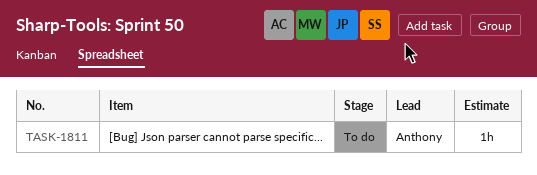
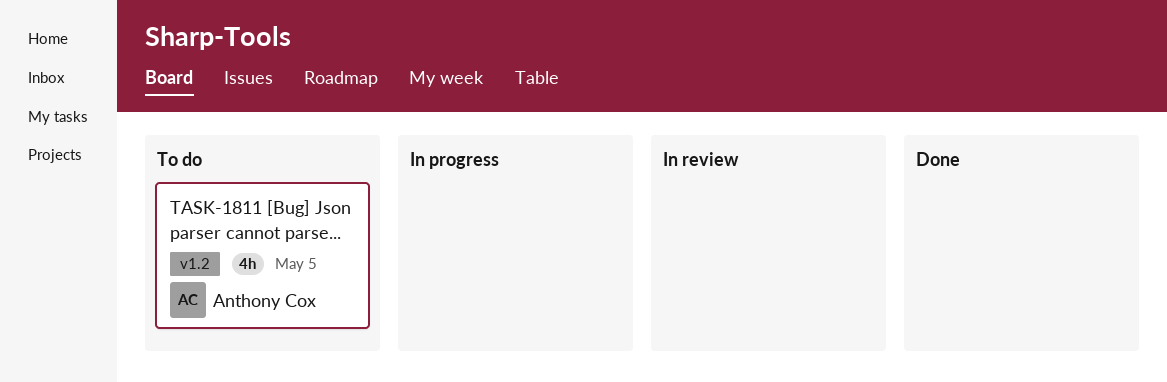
TASK-1811, estimate: 1h -> 4h

